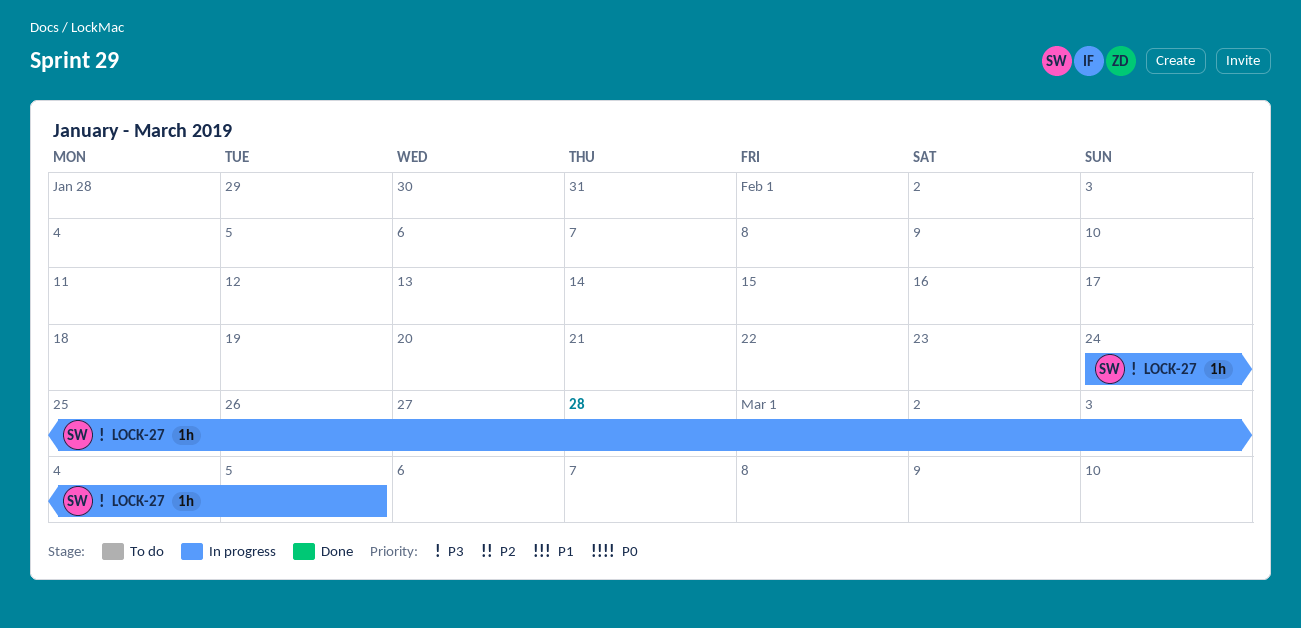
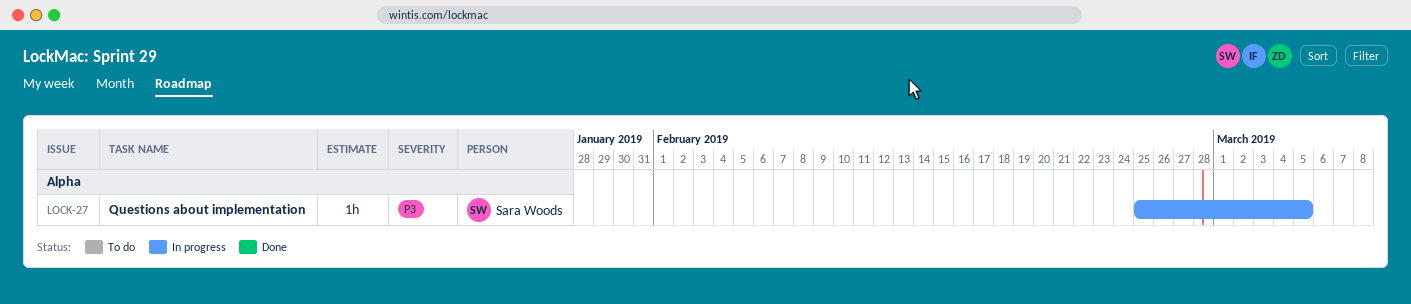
LOCK-27, start: Feb 24 -> Feb 25

